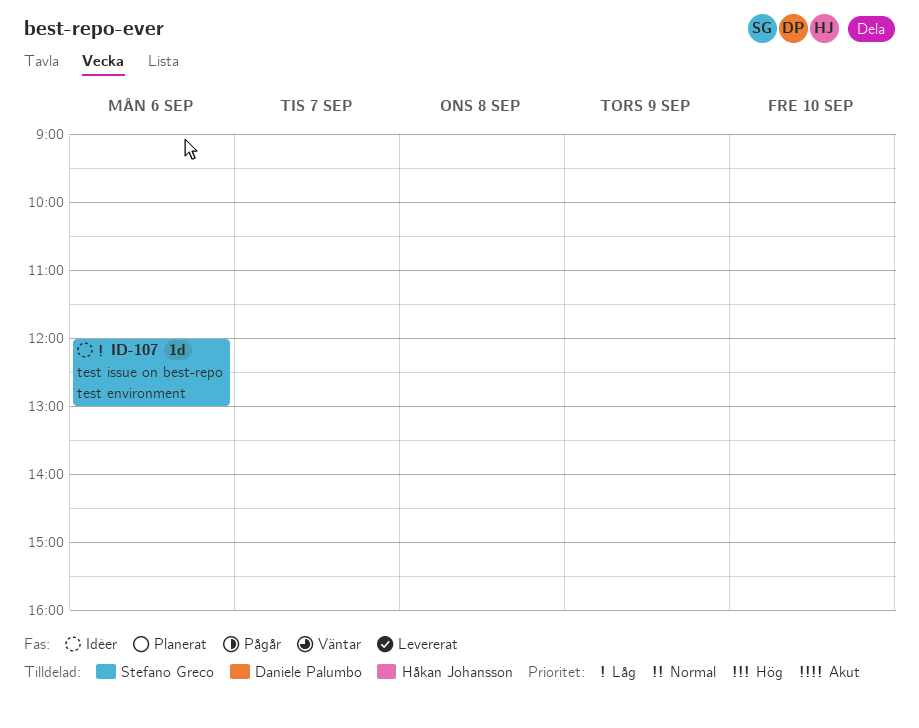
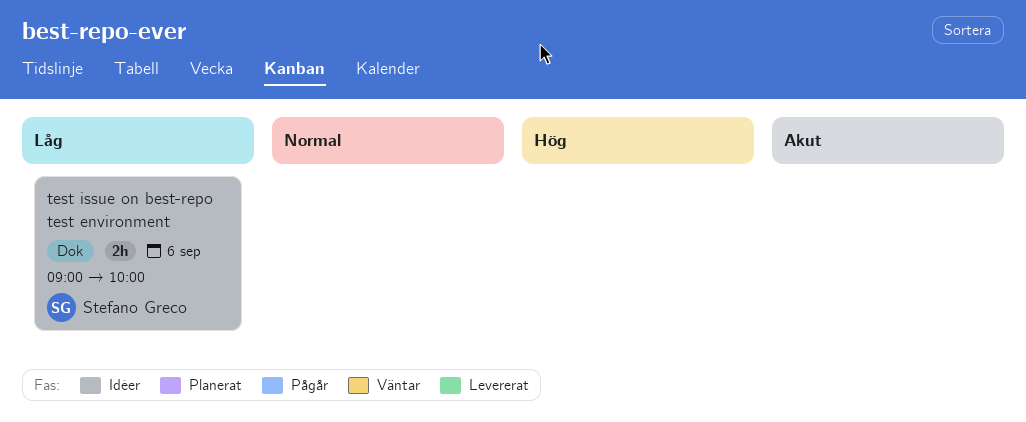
test issue on best-repo test environment, estimate: 1d -> 2h
test issue on best-repo test environment, begins: 12:00 -> 09:00
test issue on best-repo test environment, ends: 13:00 -> 10:00

